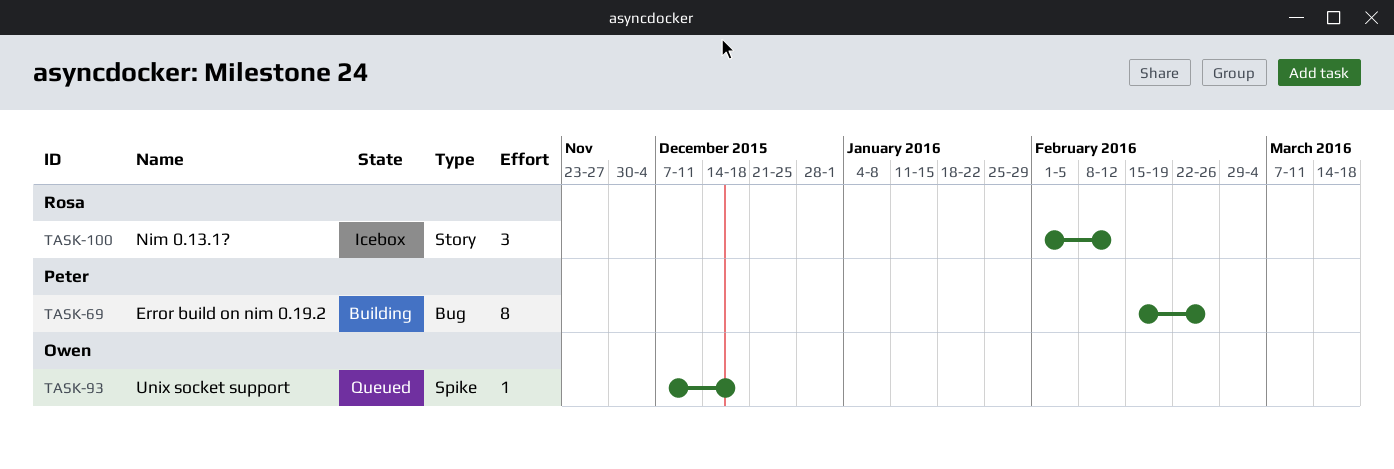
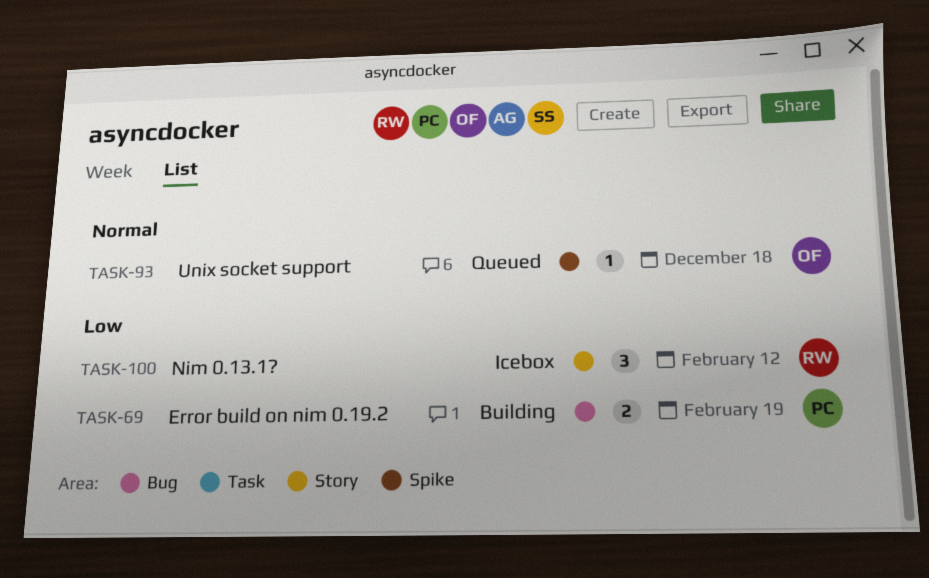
TASK-69, estimate: 8 -> 2
TASK-69, due: Feb 26 -> Feb 19

